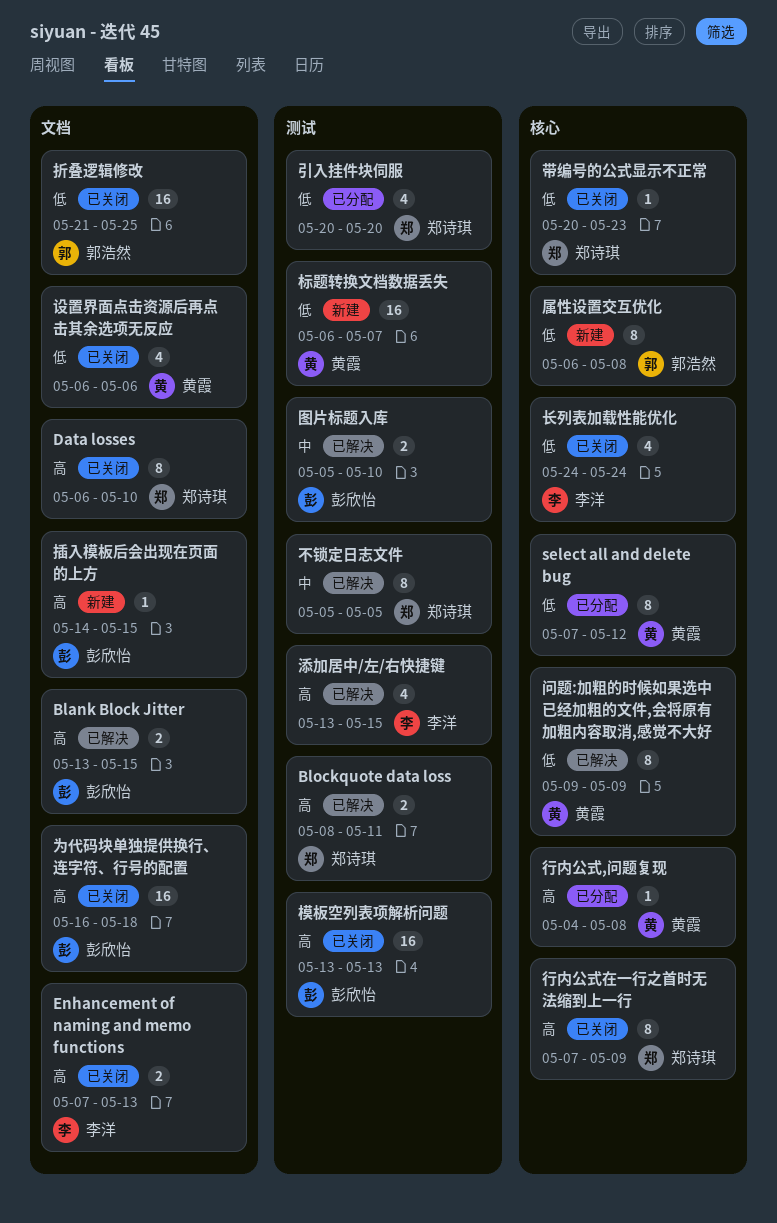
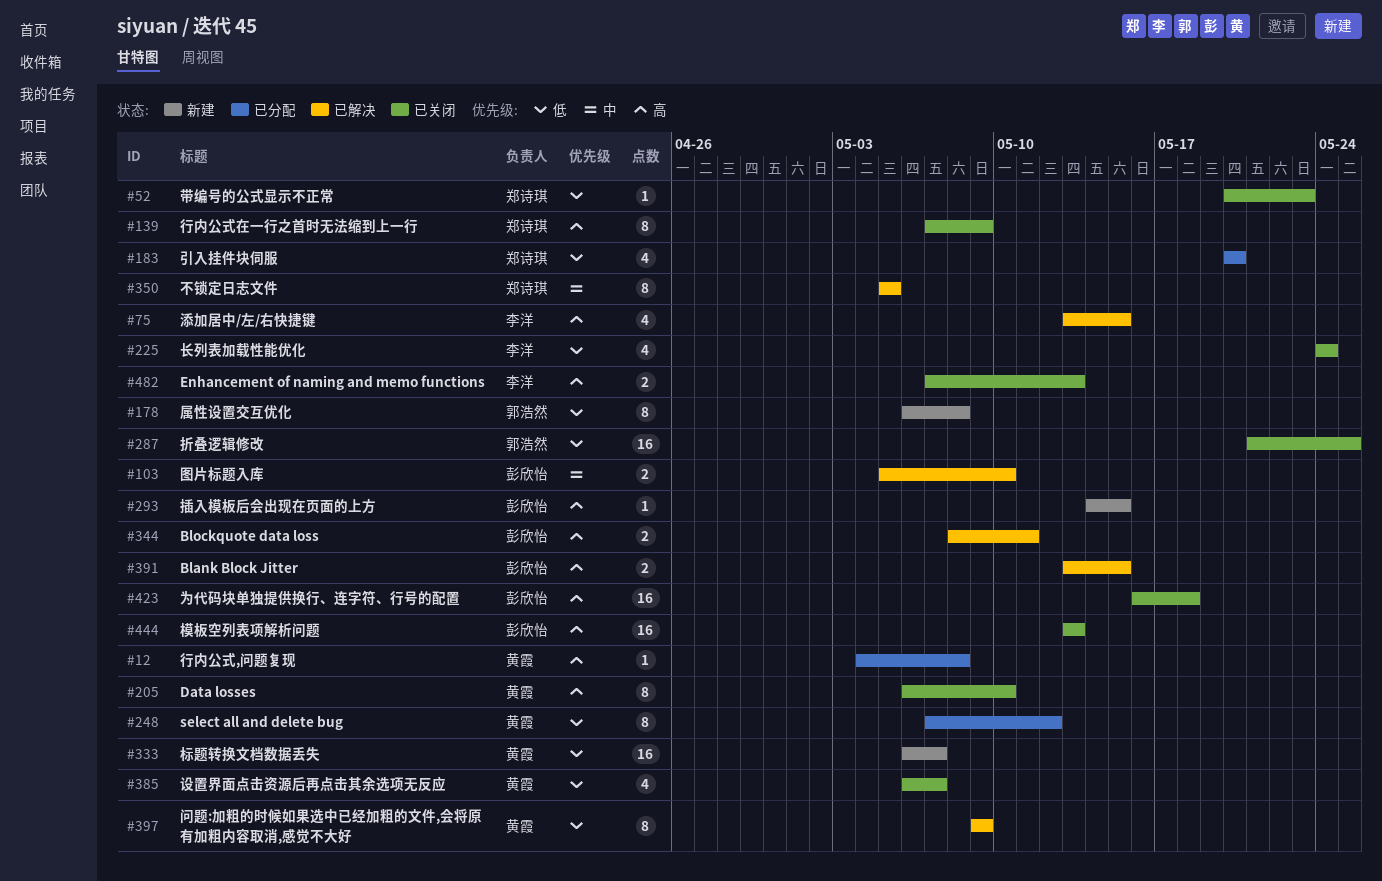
Blockquote data loss, owner: 郑诗琪 -> 彭欣怡
Data losses, owner: 郑诗琪 -> 黄霞
设置界面点击资源后再点击其余选项无反应, due: May 6 -> May 7

